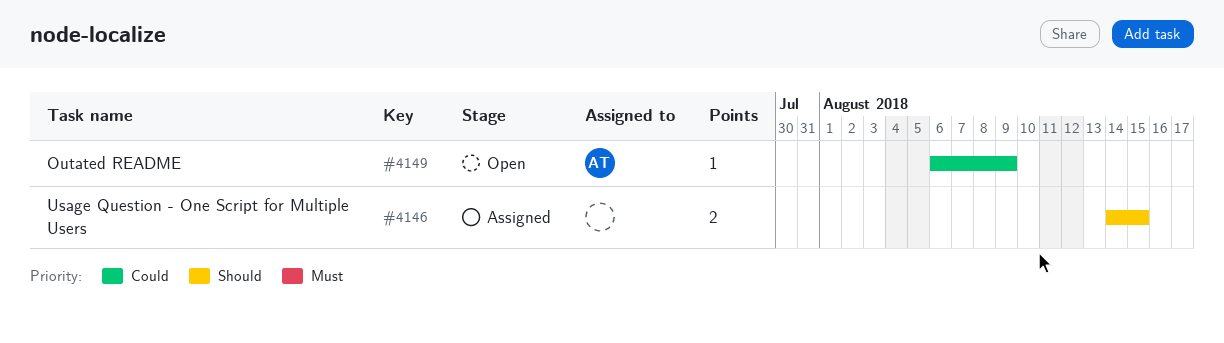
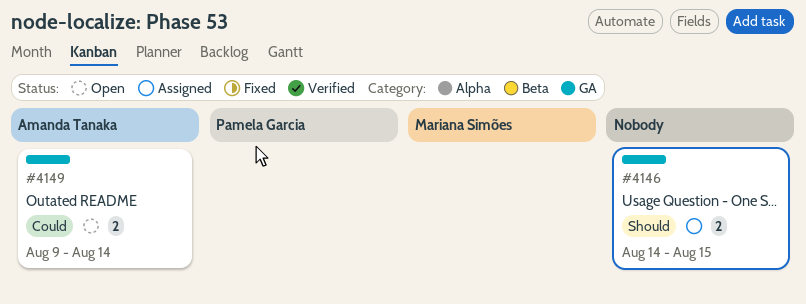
#4149, estimate: 1 -> 2
#4149, start: Aug 6 -> Aug 9
#4149, due: Aug 9 -> Aug 14

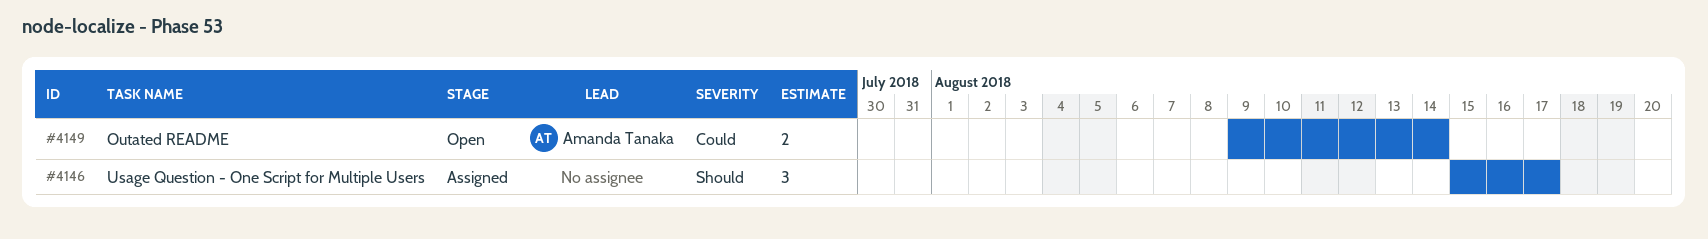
#4146, estimate: 2 -> 3
#4146, start: Aug 14 -> Aug 15
#4146, due: Aug 15 -> Aug 17

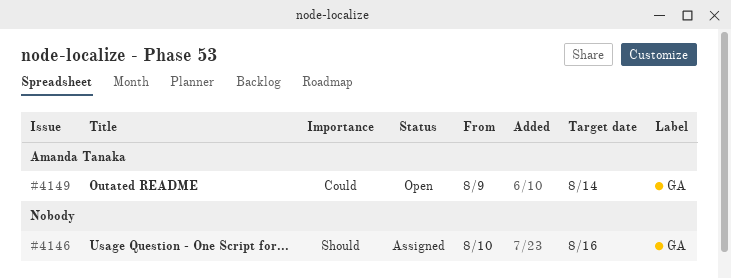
#4146, start: Aug 15 -> Aug 10
#4146, due: Aug 17 -> Aug 16

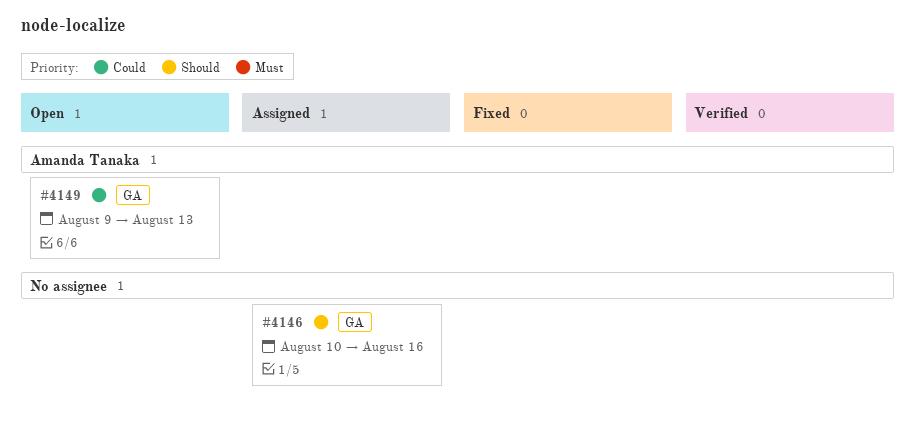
#4149, due: Aug 14 -> Aug 13

